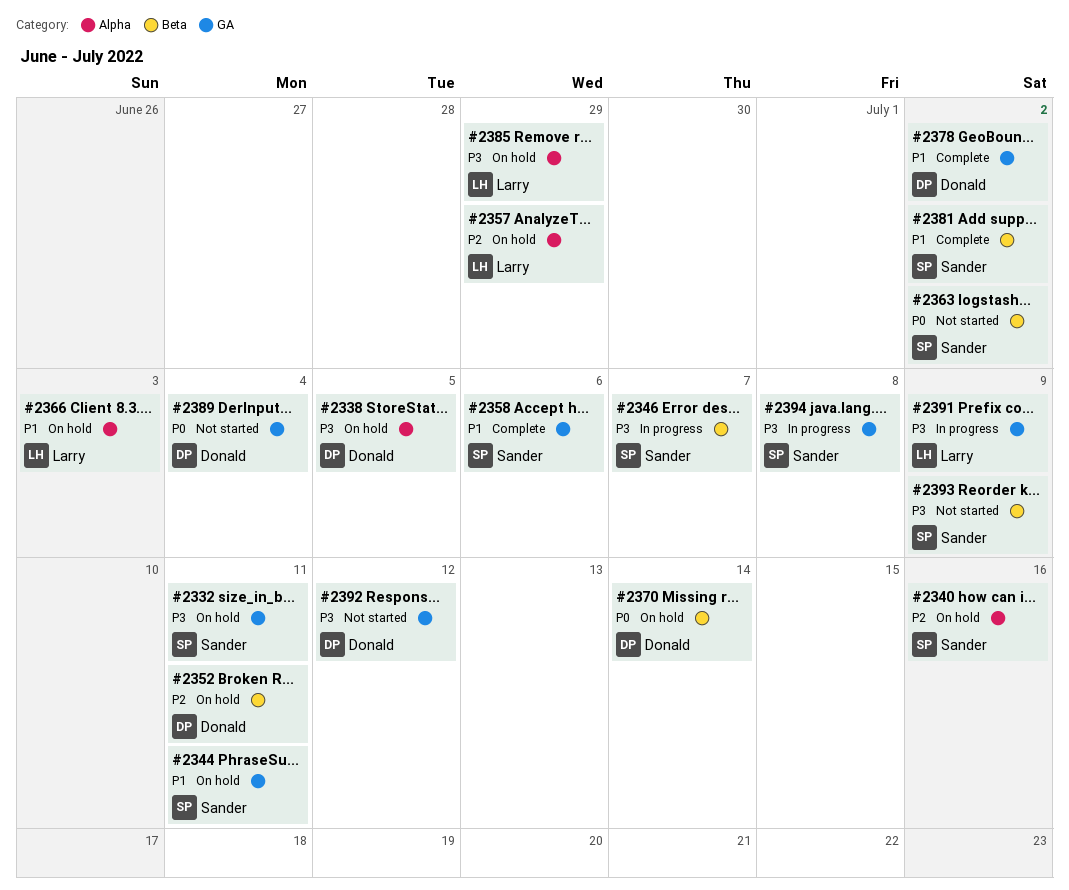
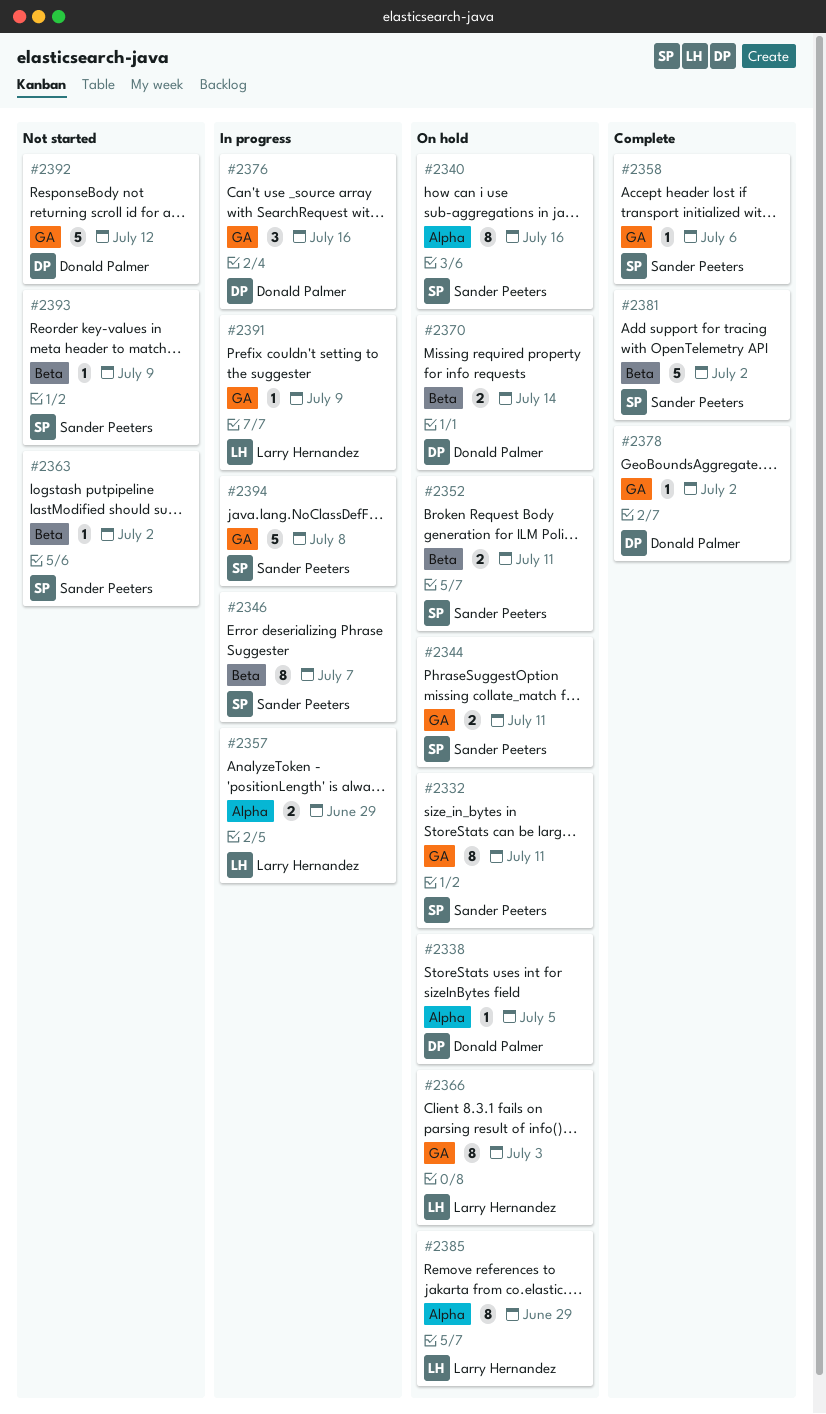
#2352, owner: Donald Palmer -> Sander Peeters
#2357, status: On hold -> In progress
#2366, label: Alpha -> GA
#2376: none -> present
#2389: present -> none

